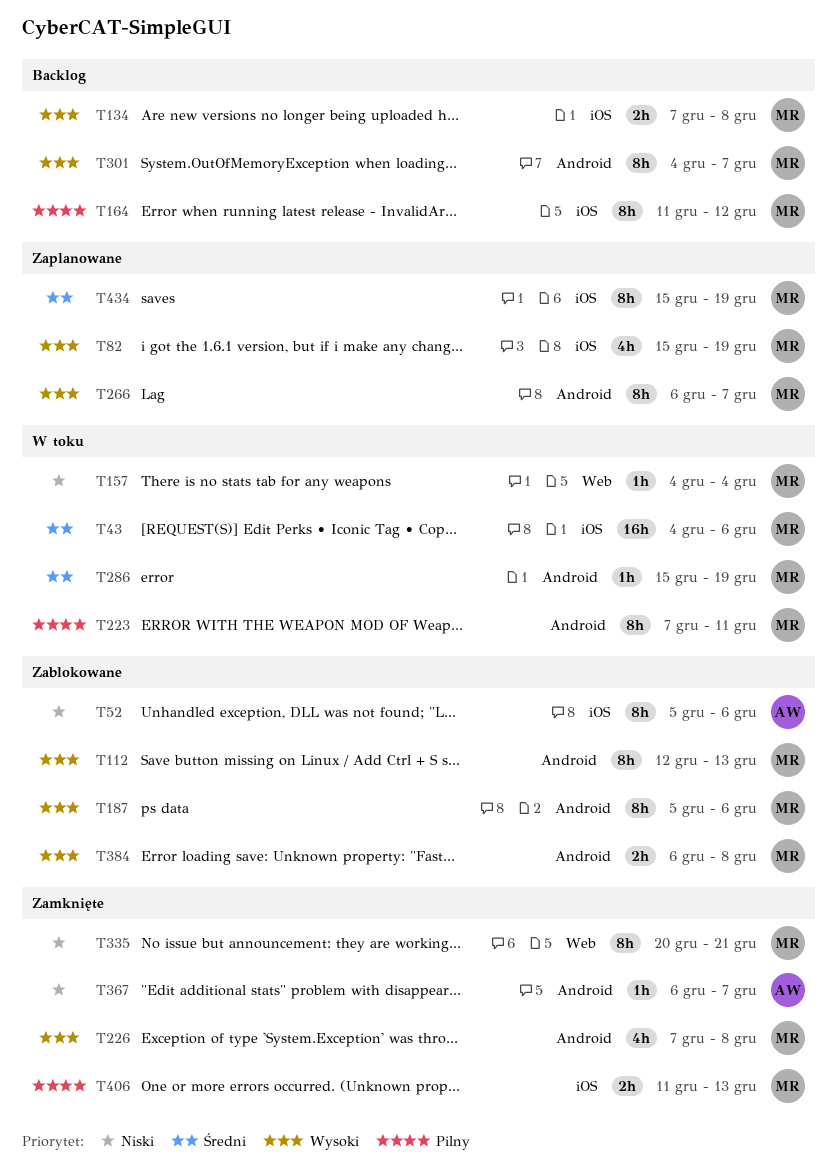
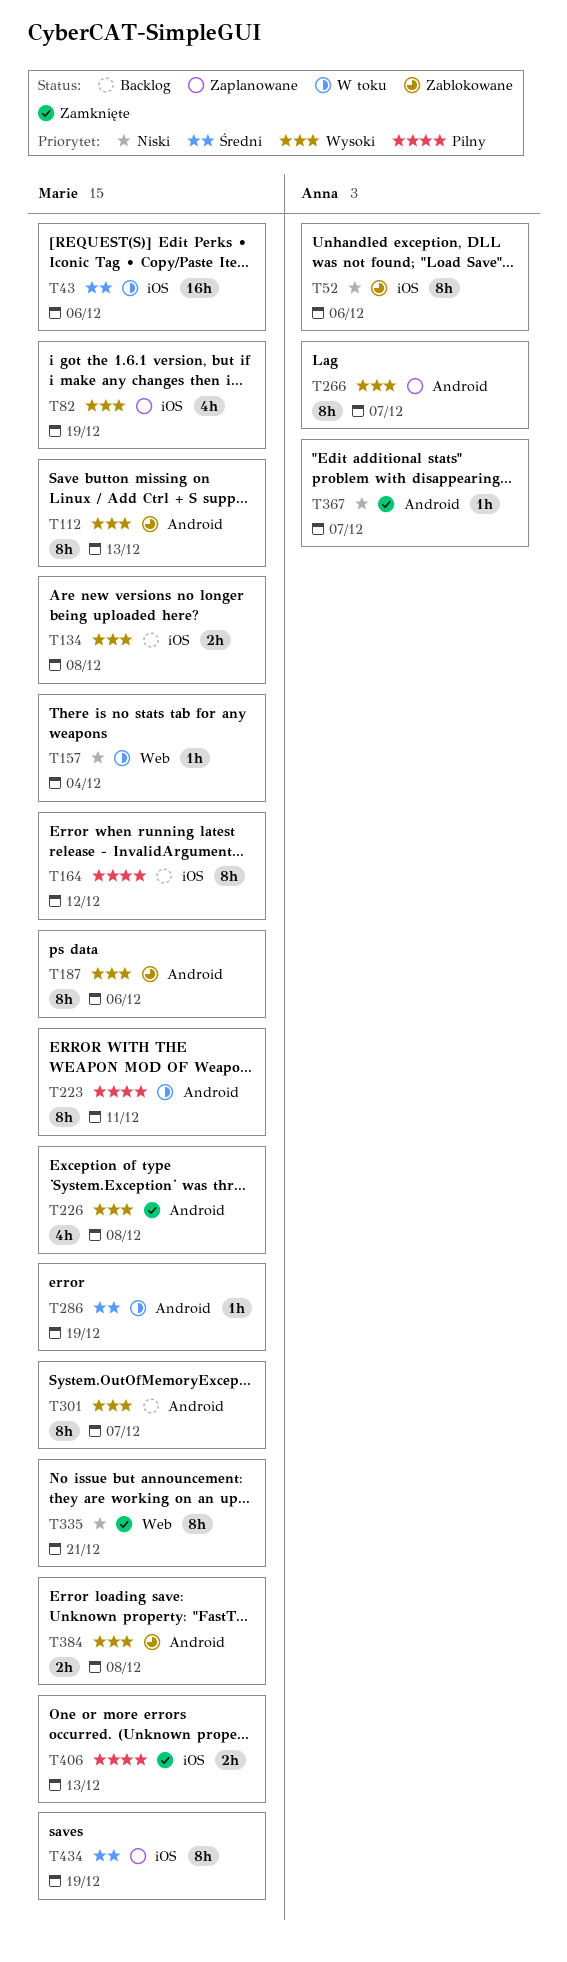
T266, owner: Marie -> Anna

